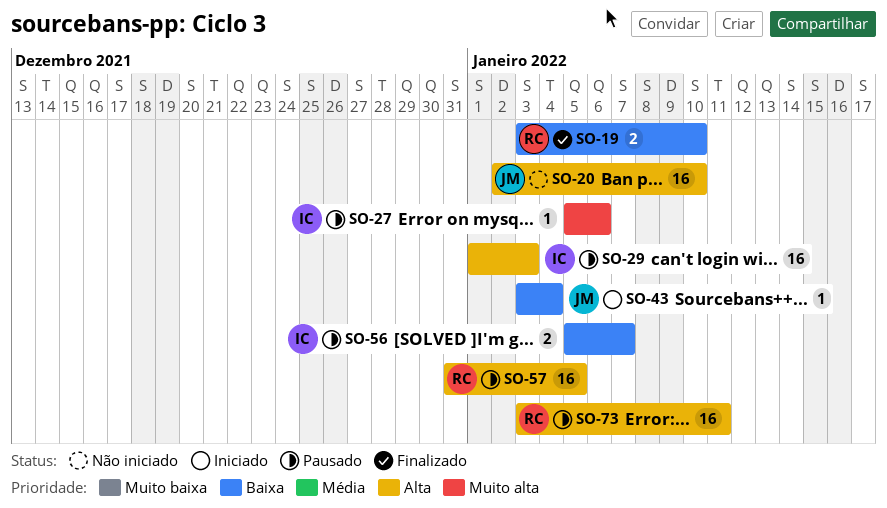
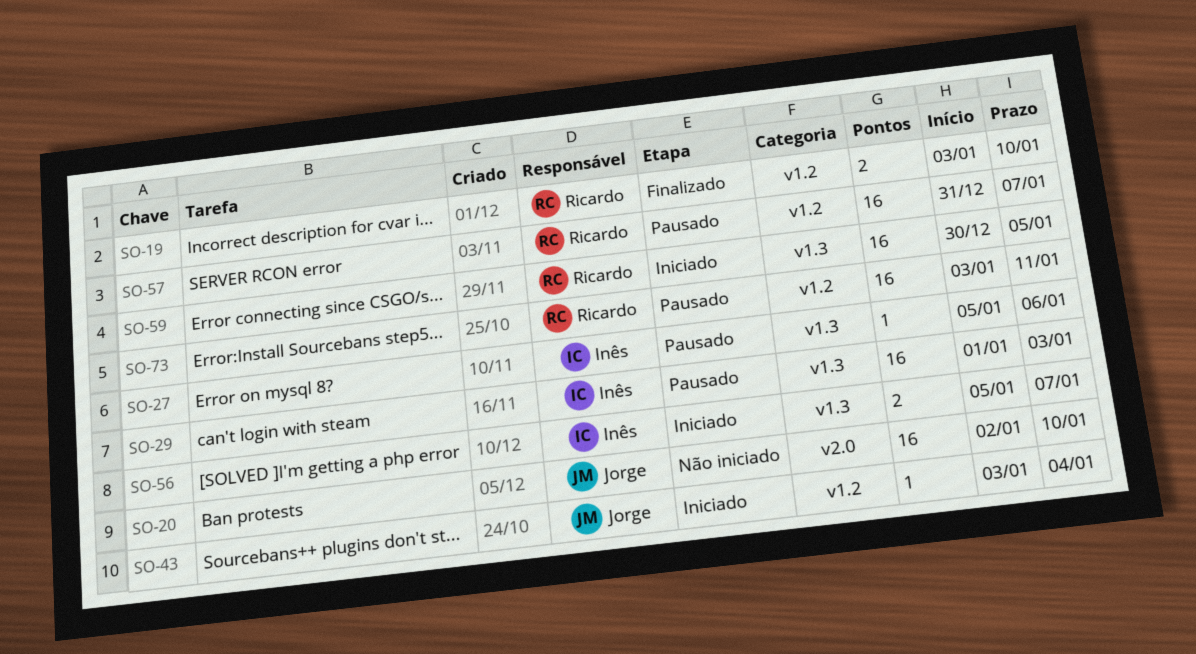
SO-56, status: Pausado -> Iniciado
SO-57, due: Jan 5 -> Jan 7
SO-59: none -> present

